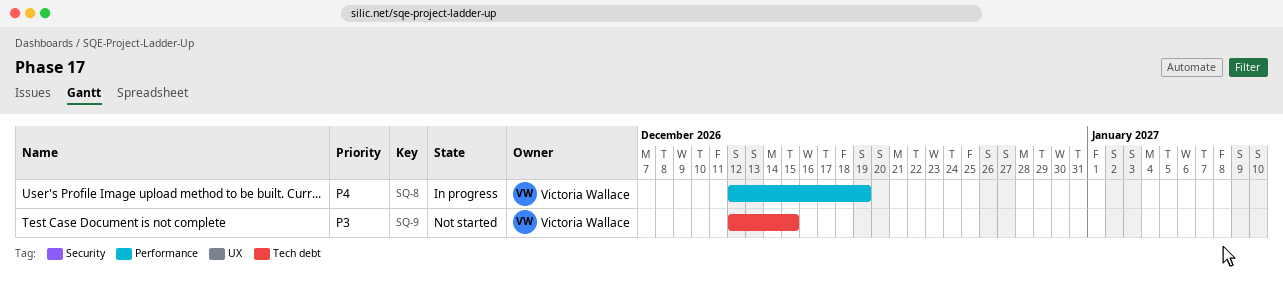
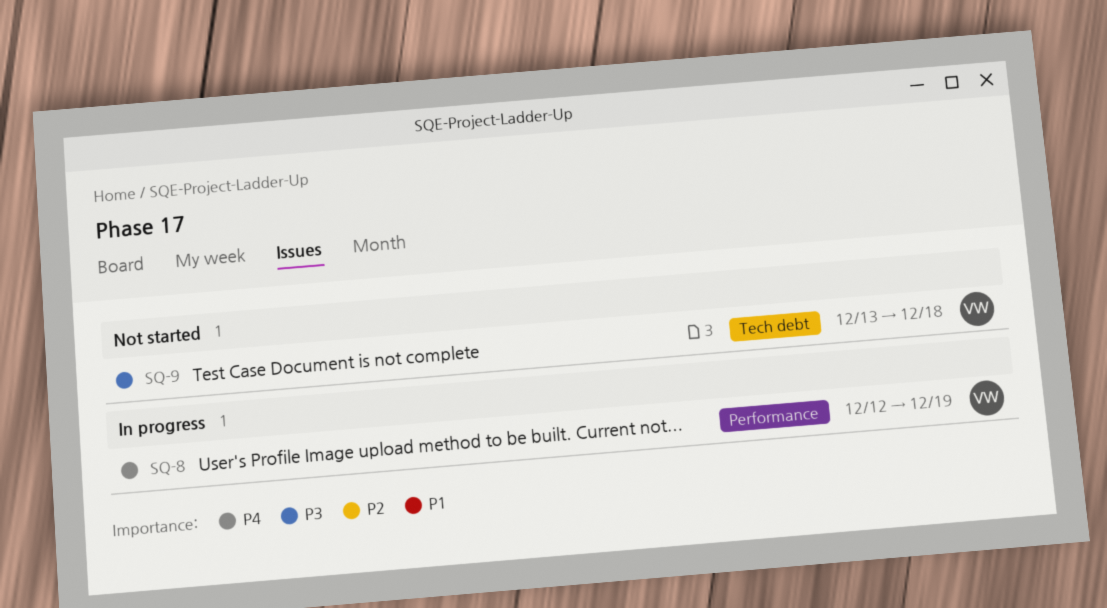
SQ-9, start: Dec 12 -> Dec 13
SQ-9, due: Dec 15 -> Dec 18

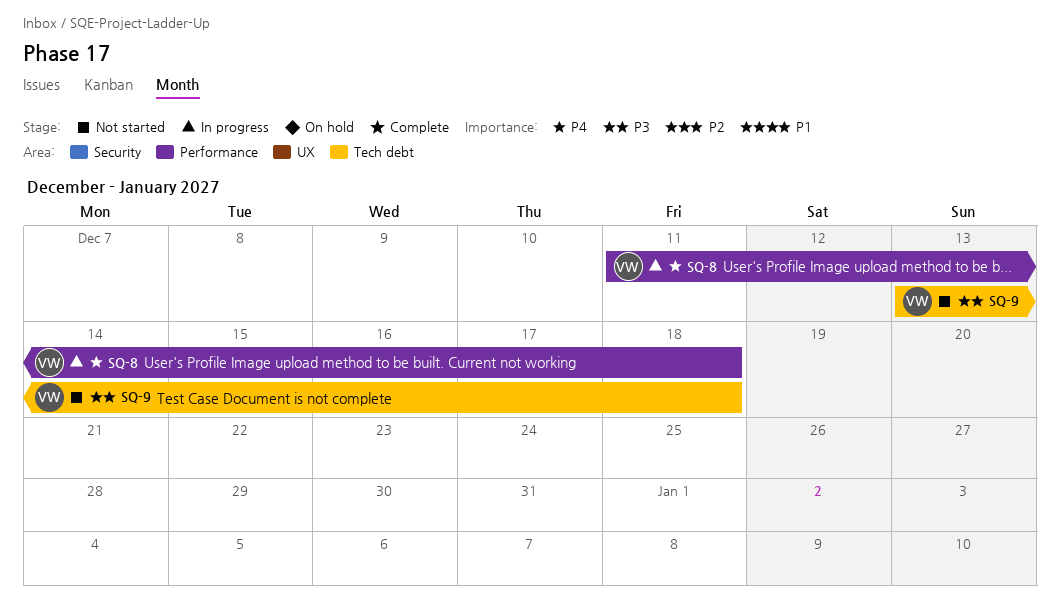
SQ-8, start: Dec 12 -> Dec 11
SQ-8, due: Dec 19 -> Dec 18

